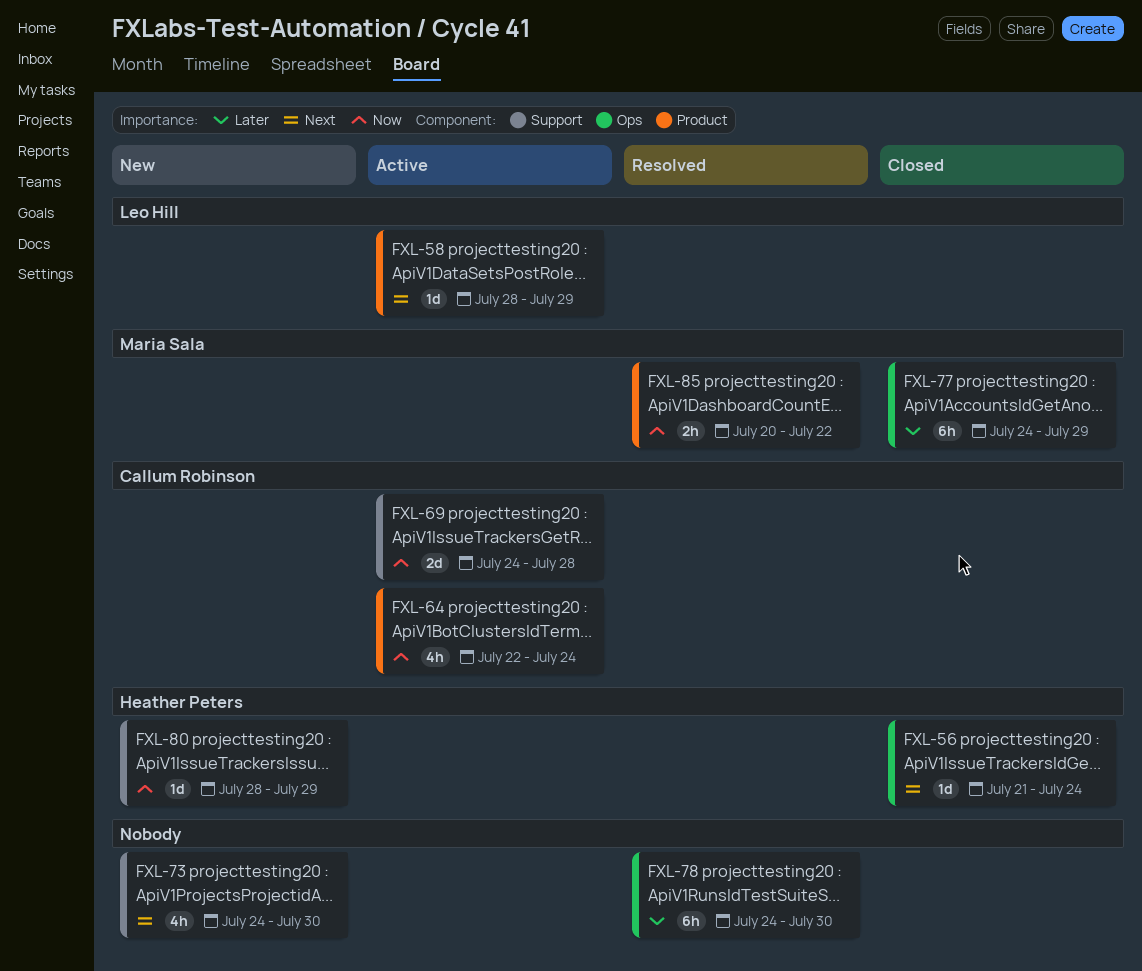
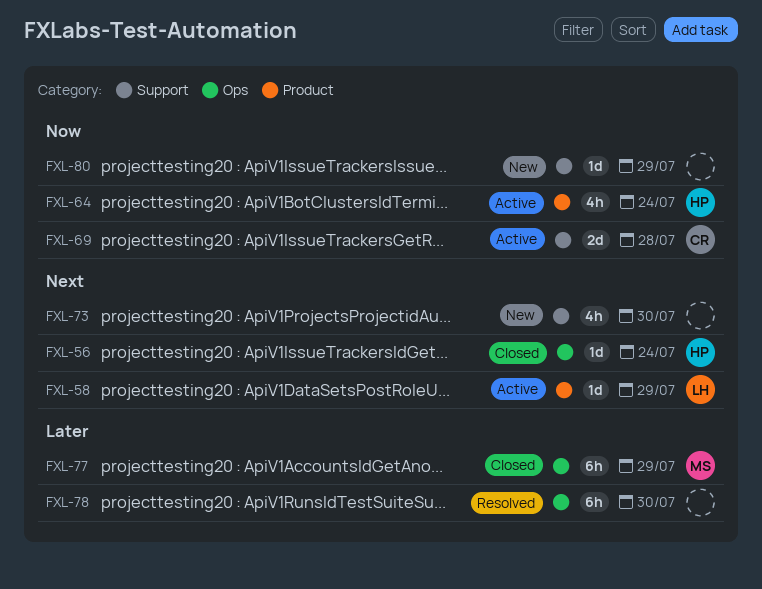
FXL-64, owner: Callum Robinson -> Heather Peters
FXL-80, owner: Heather Peters -> none
FXL-85: present -> none

